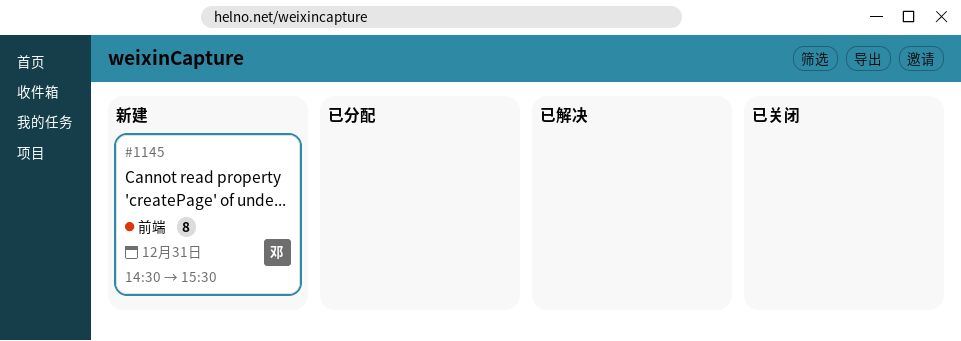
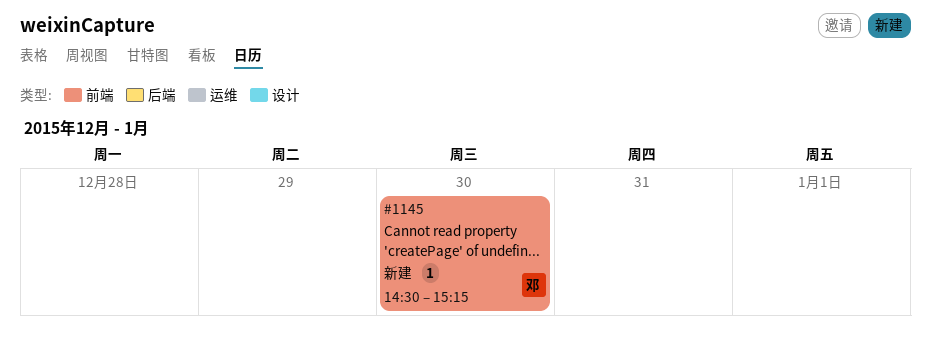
#1145, estimate: 8 -> 1
#1145, day: Dec 31 -> Dec 30
#1145, ends: 15:30 -> 15:15

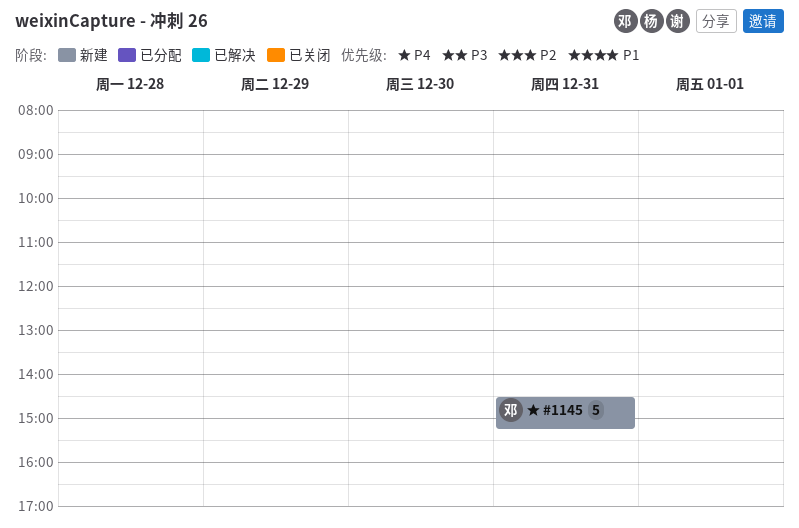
#1145, estimate: 1 -> 5
#1145, day: Dec 30 -> Dec 31

